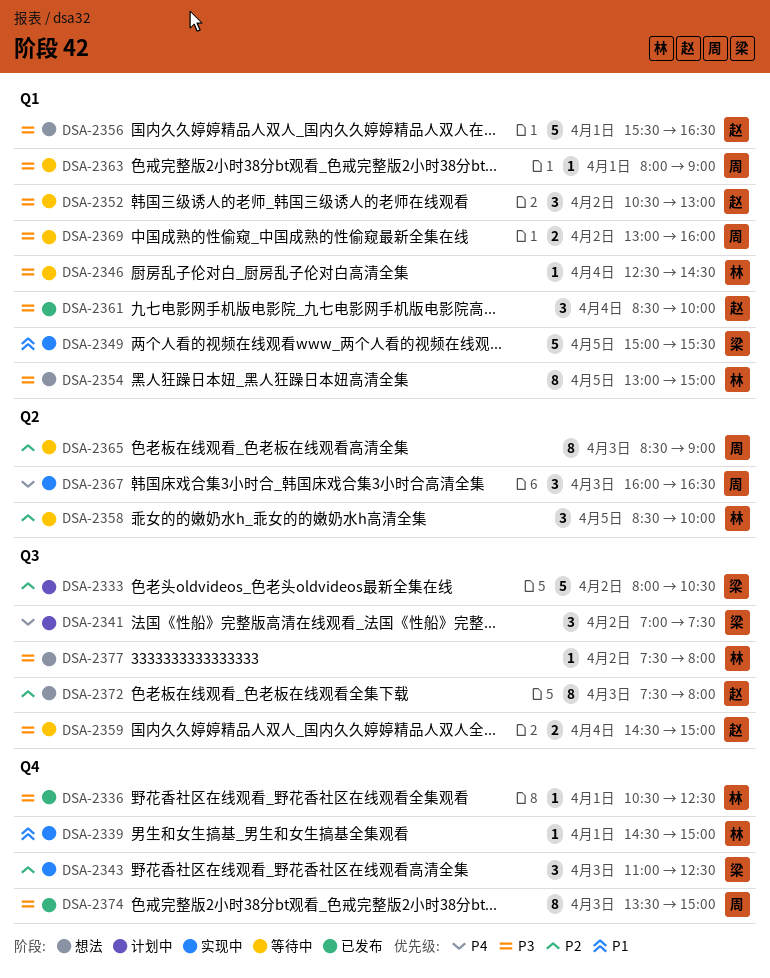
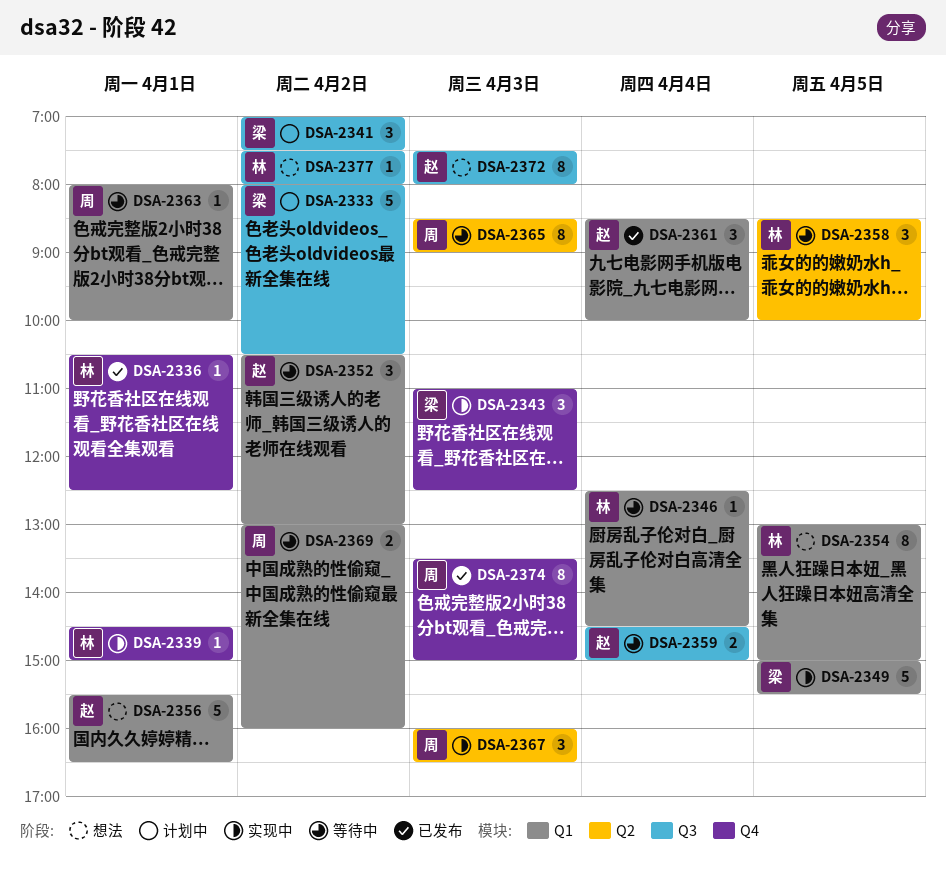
DSA-2363, ends: 09:00 -> 10:00

